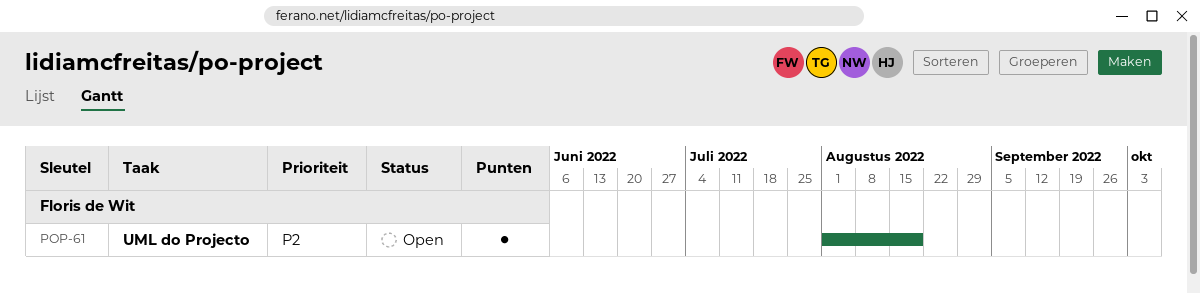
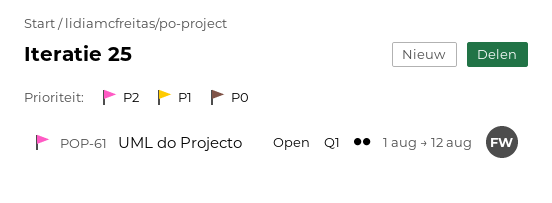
POP-61, estimate: 1 -> 2
POP-61, due: Aug 19 -> Aug 12

